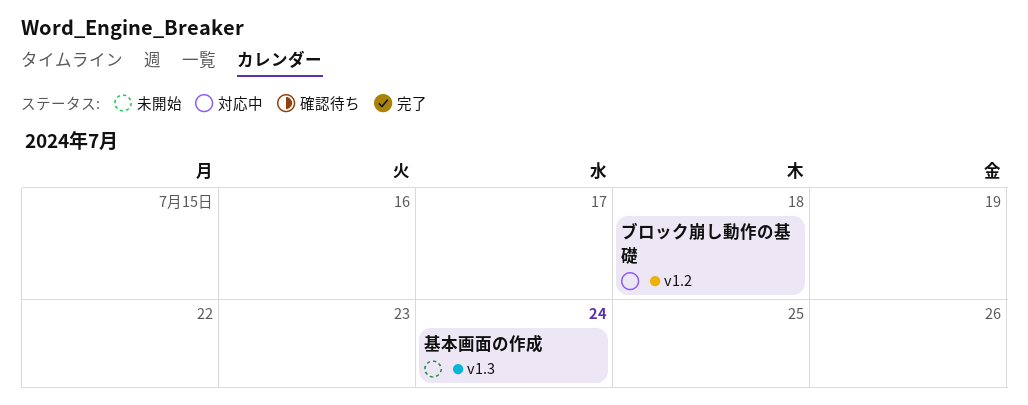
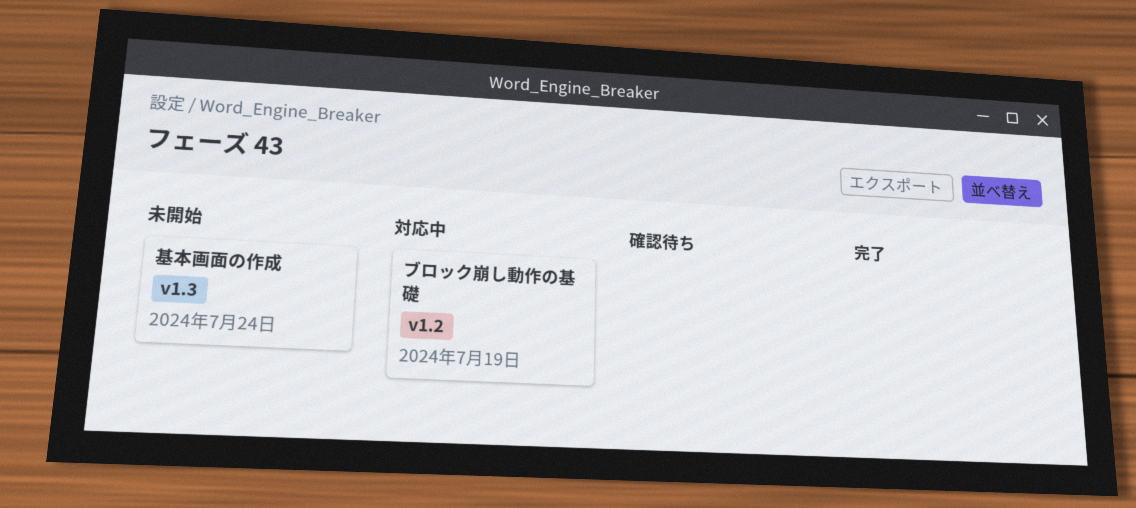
ブロック崩し動作の基礎, due: Jul 18 -> Jul 19

